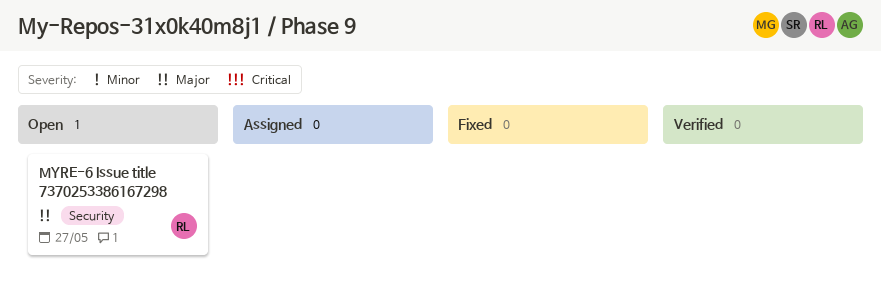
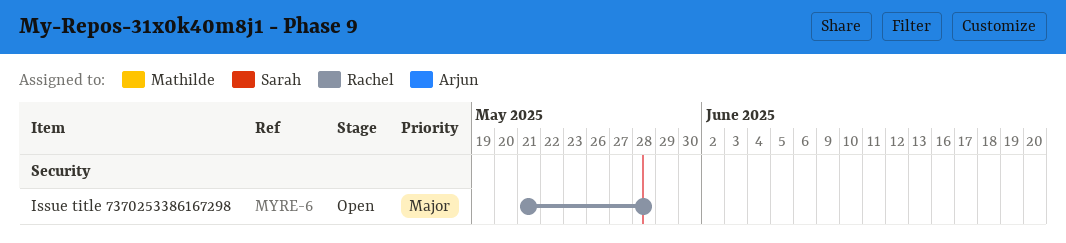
MYRE-6, due: May 27 -> May 28

